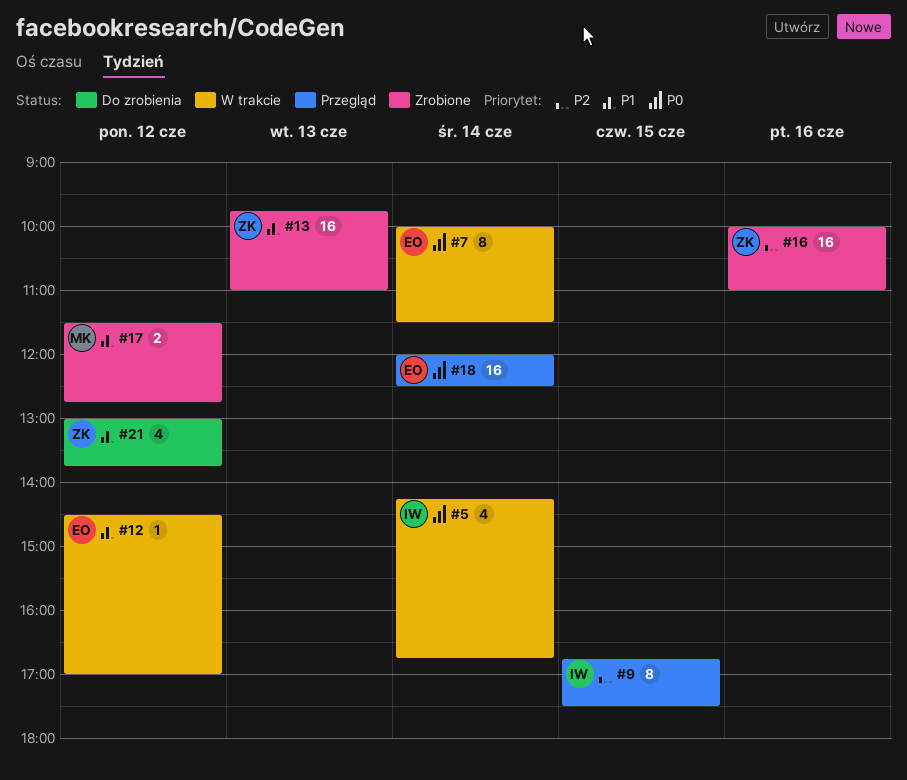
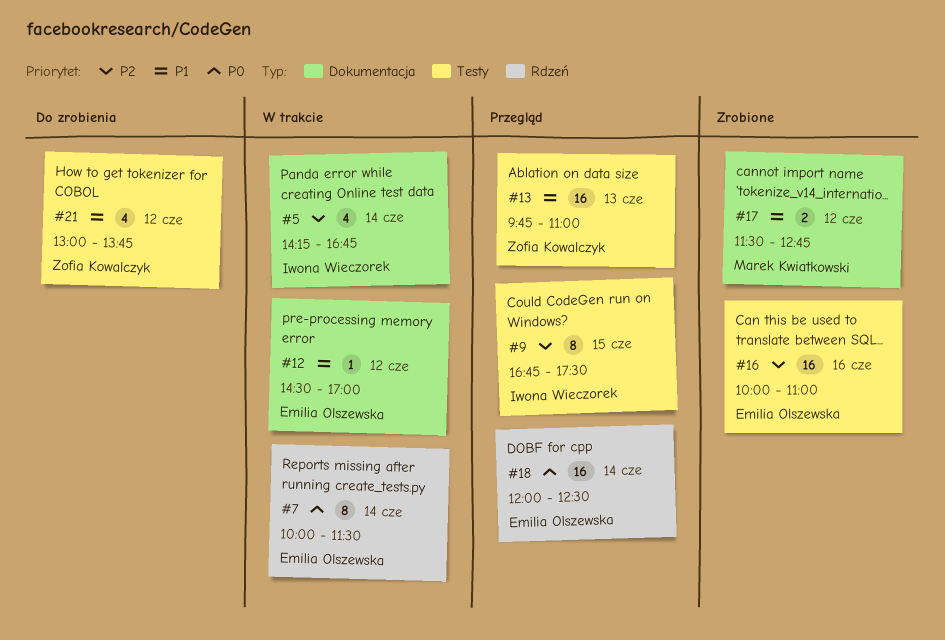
#5, priority: P0 -> P2
#13, status: Zrobione -> Przegląd
#16, owner: Zofia Kowalczyk -> Emilia Olszewska

